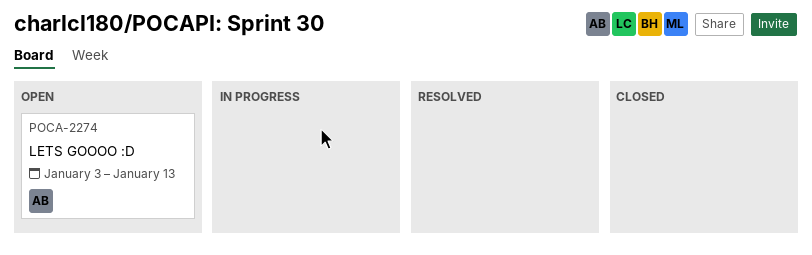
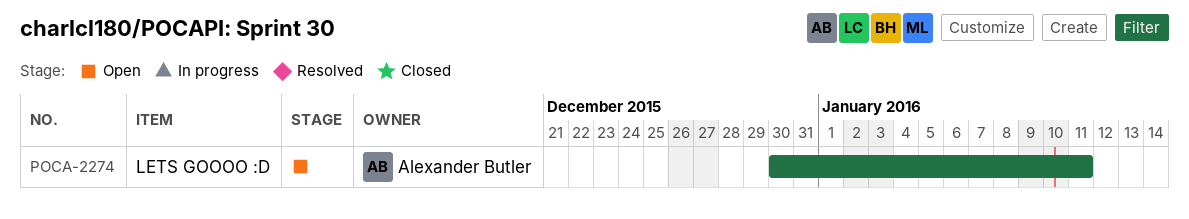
POCA-2274, start: Jan 3 -> Dec 30
POCA-2274, due: Jan 13 -> Jan 11

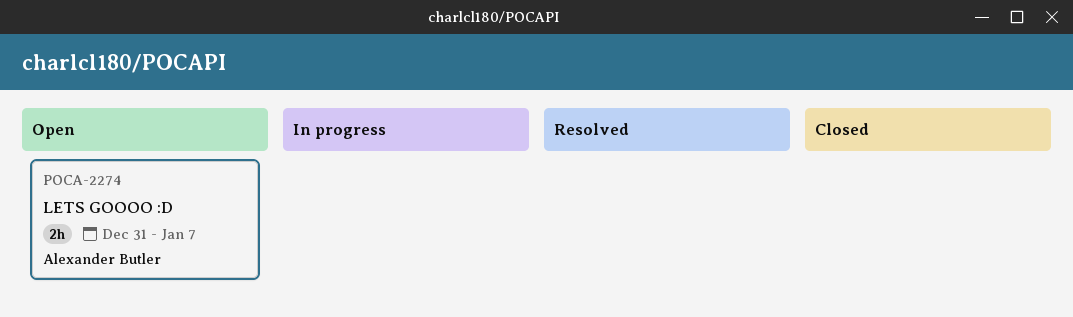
POCA-2274, start: Dec 30 -> Dec 31
POCA-2274, due: Jan 11 -> Jan 7

